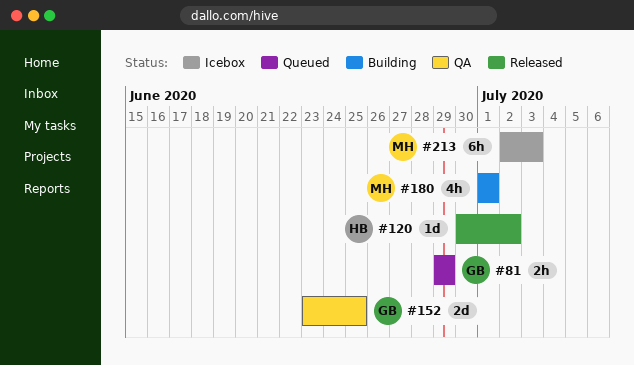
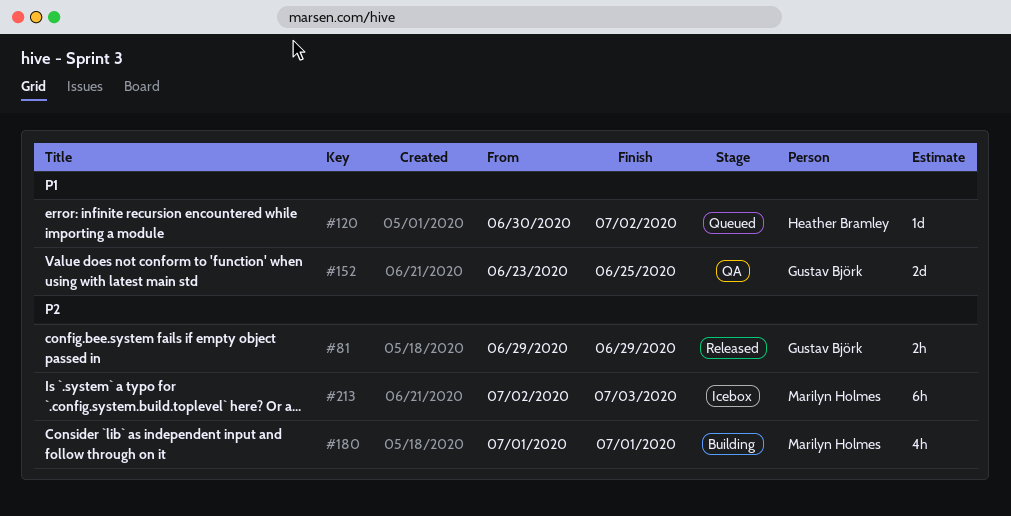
#81, status: Queued -> Released
#120, status: Released -> Queued

